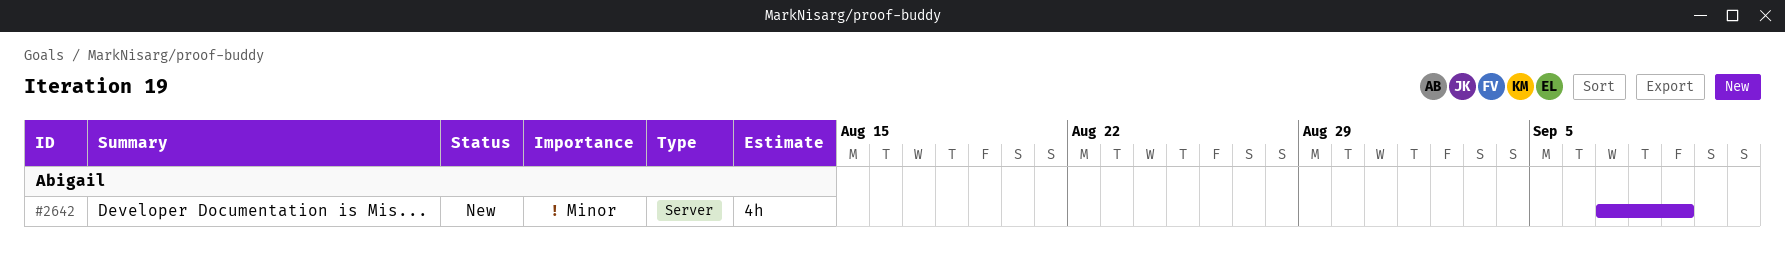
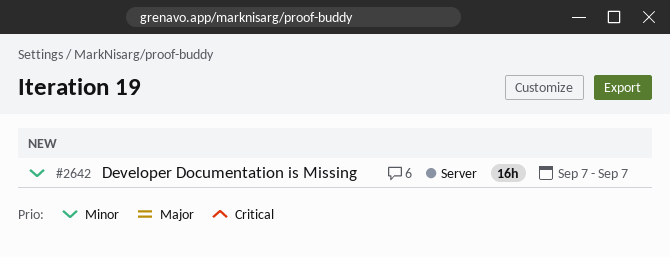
#2642, estimate: 4h -> 16h
#2642, due: Sep 9 -> Sep 7

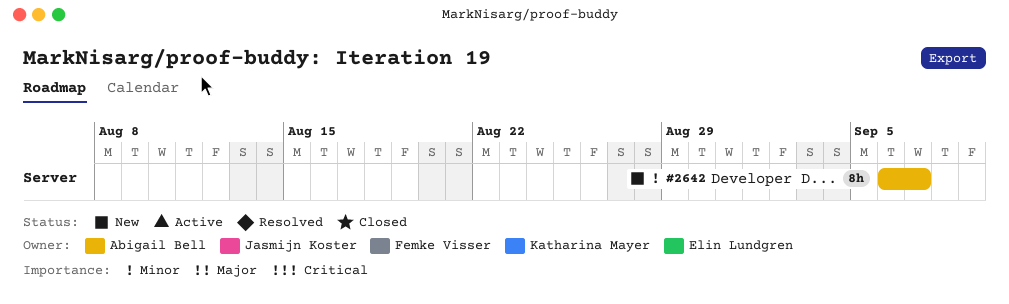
#2642, estimate: 16h -> 8h
#2642, start: Sep 7 -> Sep 6

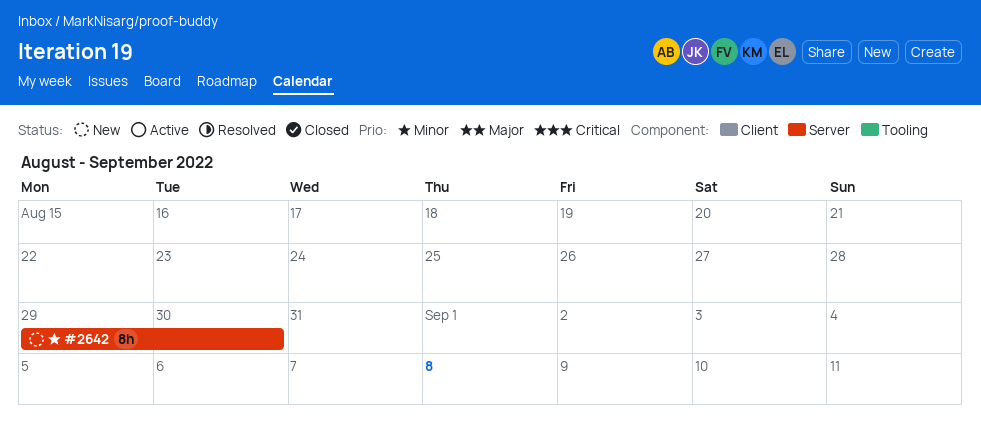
#2642, start: Sep 6 -> Aug 29
#2642, due: Sep 7 -> Aug 30

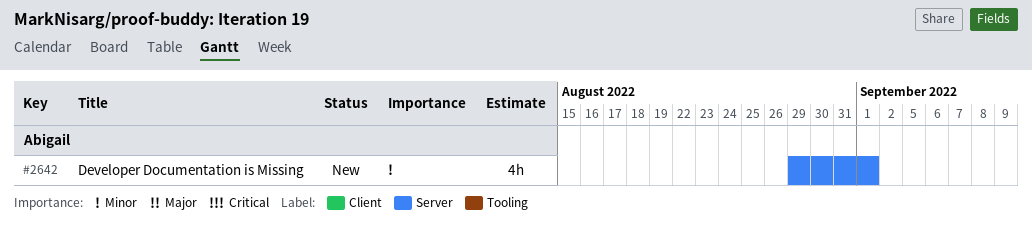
#2642, estimate: 8h -> 4h
#2642, due: Aug 30 -> Sep 1

